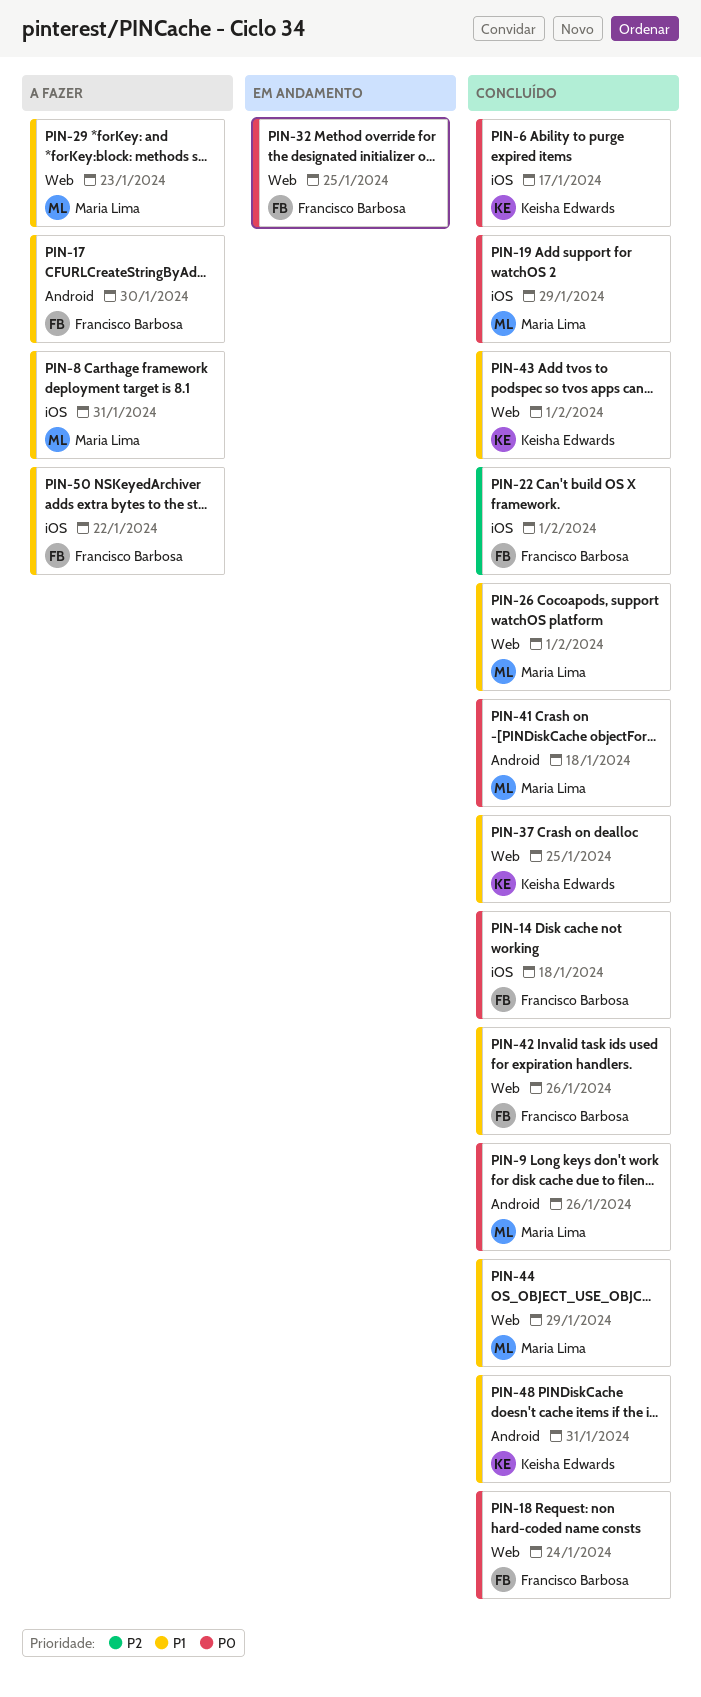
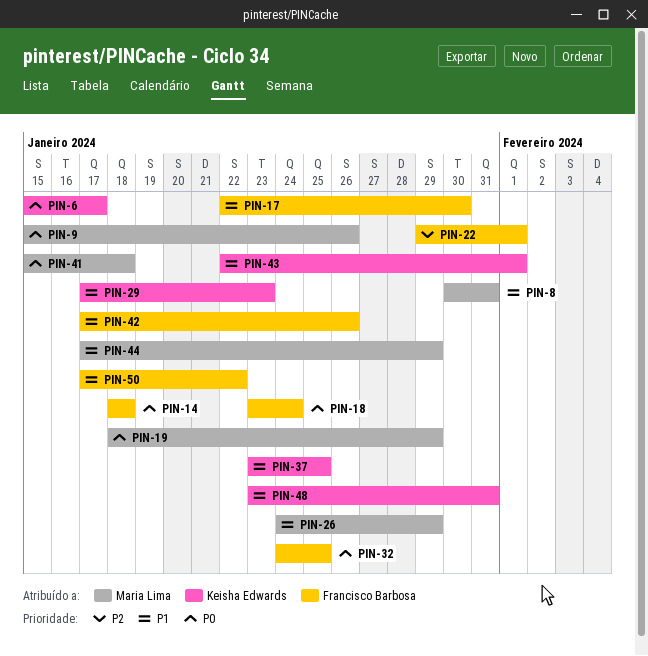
PIN-26, due: Feb 1 -> Jan 29
PIN-29, owner: Maria Lima -> Keisha Edwards

